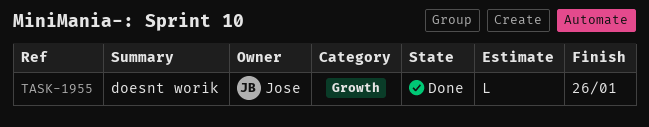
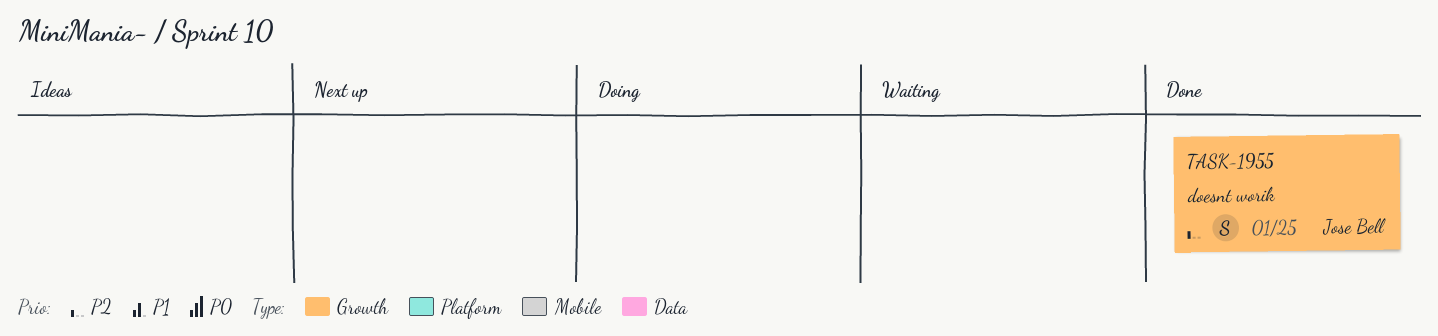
TASK-1955, estimate: L -> S
TASK-1955, due: Jan 26 -> Jan 25

